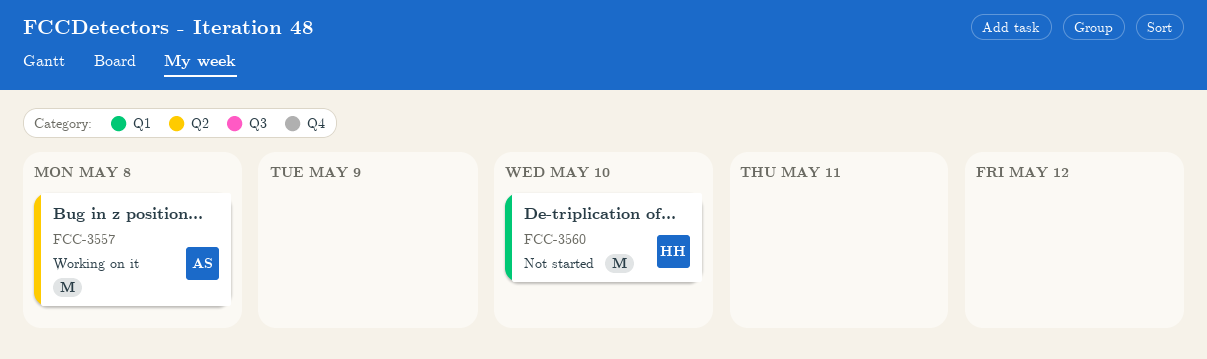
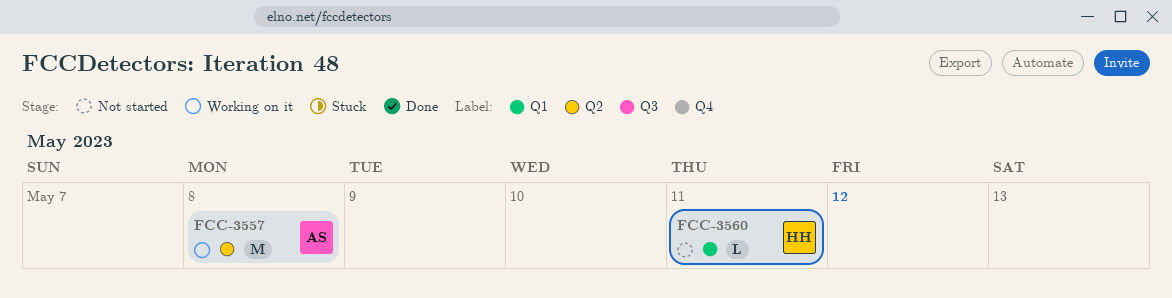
FCC-3560, estimate: M -> L
FCC-3560, due: May 10 -> May 11

